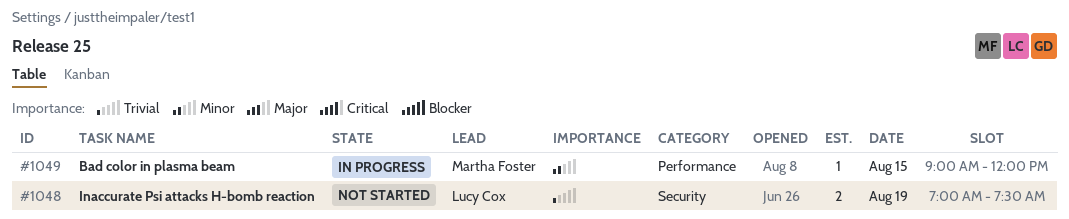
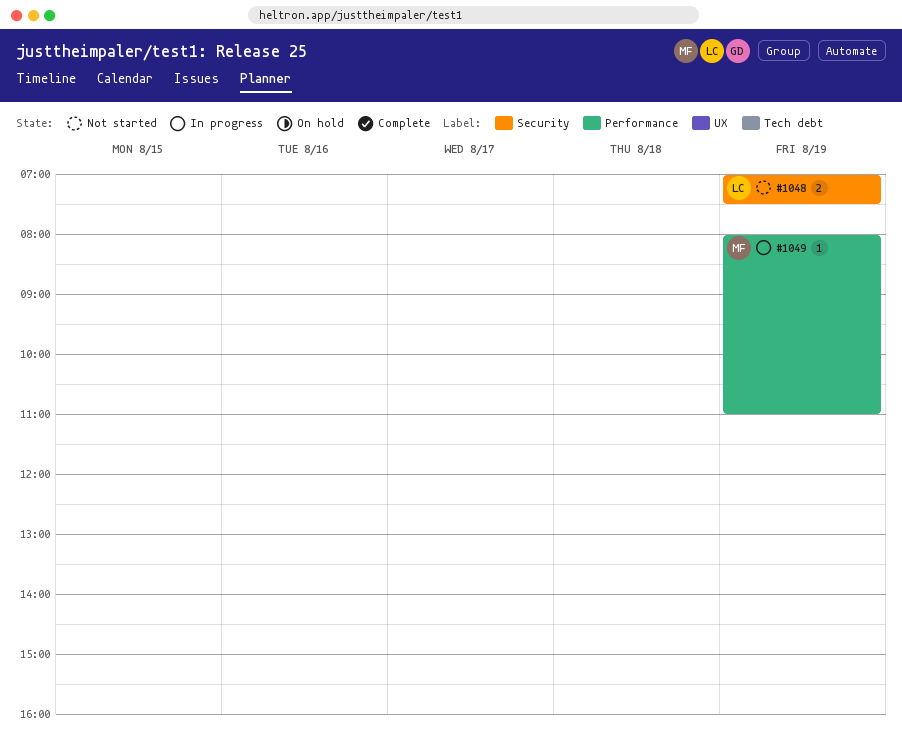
#1049, day: Aug 15 -> Aug 19
#1049, begins: 09:00 -> 08:00
#1049, ends: 12:00 -> 11:00

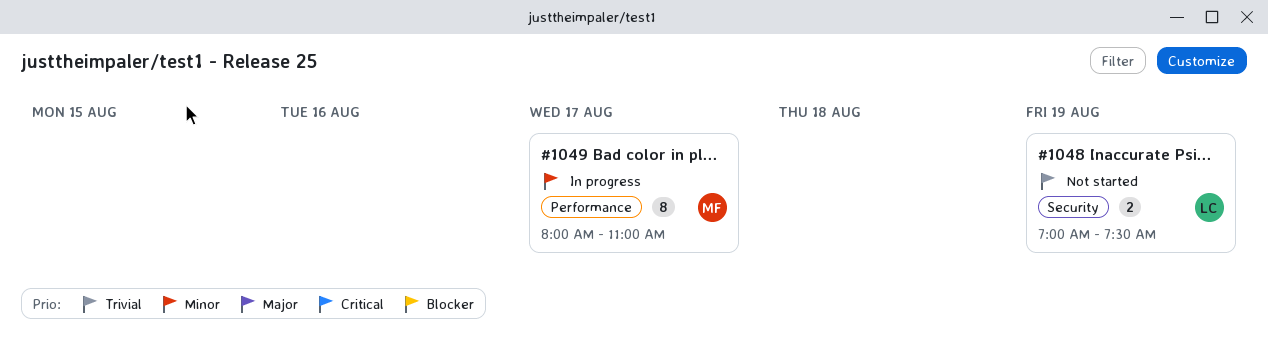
#1049, estimate: 1 -> 8
#1049, day: Aug 19 -> Aug 17

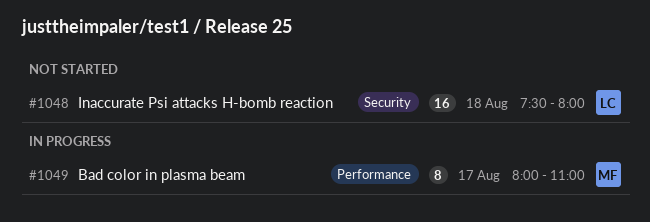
#1048, estimate: 2 -> 16
#1048, day: Aug 19 -> Aug 18
#1048, begins: 07:00 -> 07:30
#1048, ends: 07:30 -> 08:00

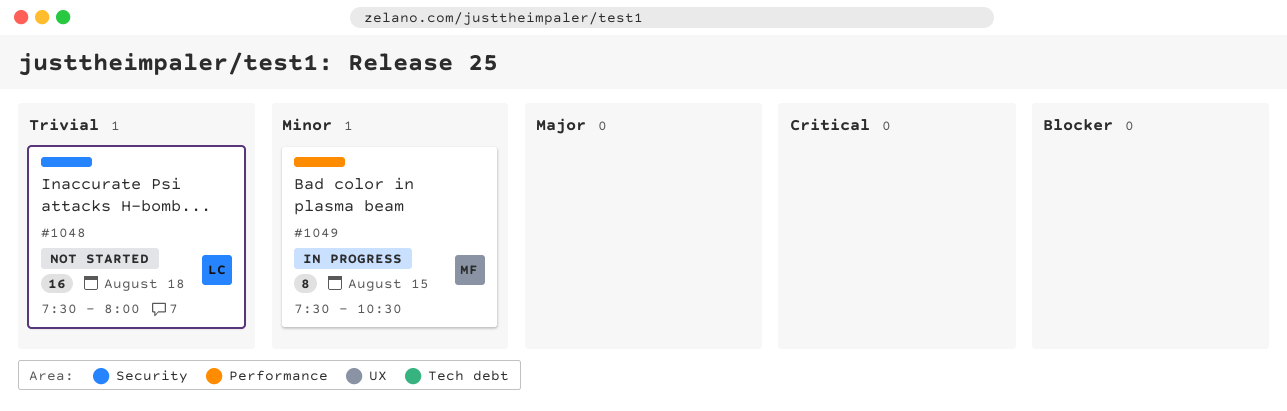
#1049, day: Aug 17 -> Aug 15
#1049, begins: 08:00 -> 07:30
#1049, ends: 11:00 -> 10:30

